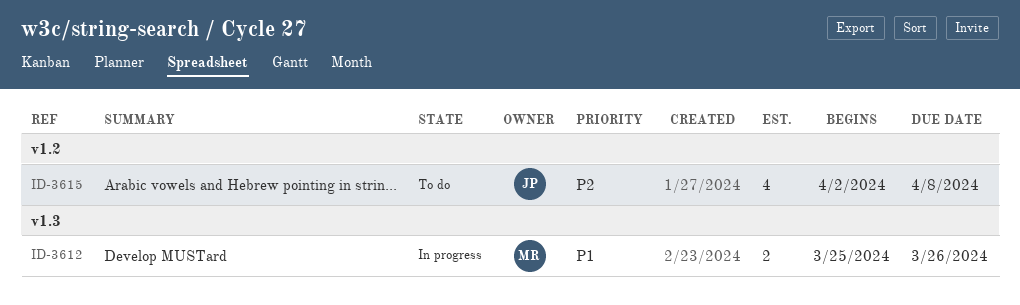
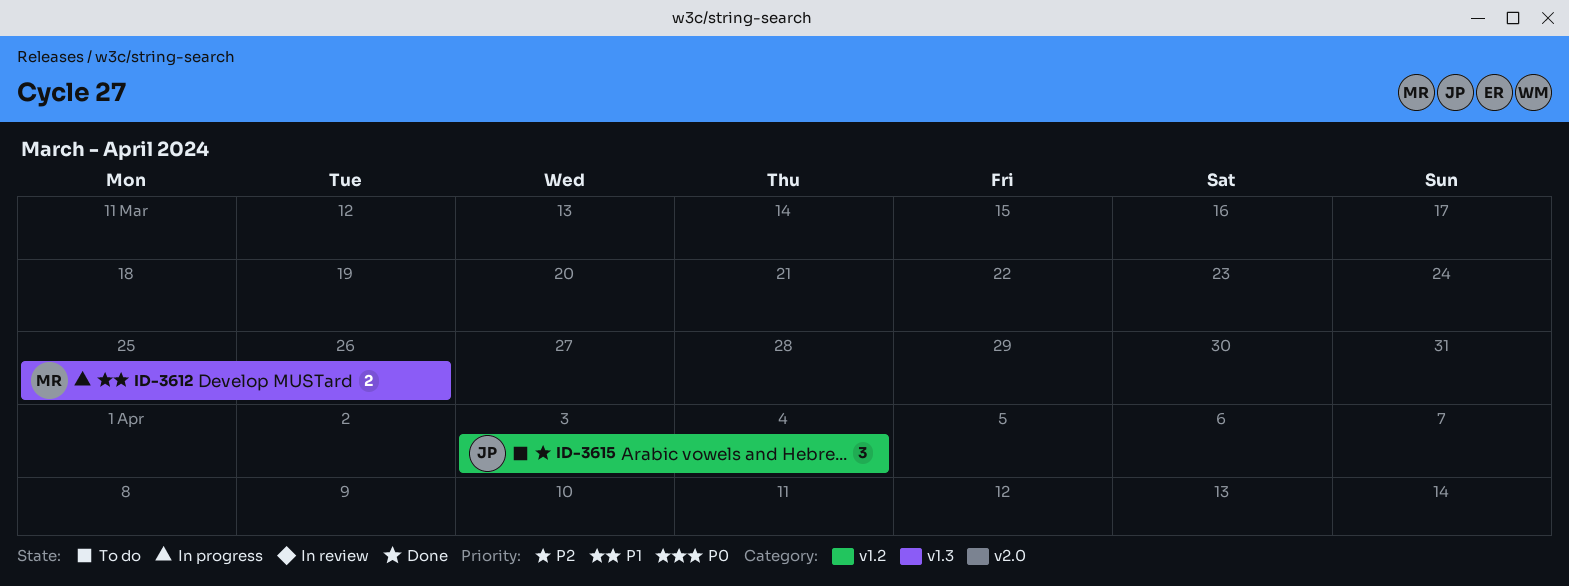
ID-3615, estimate: 4 -> 3
ID-3615, start: Apr 2 -> Apr 3
ID-3615, due: Apr 8 -> Apr 4

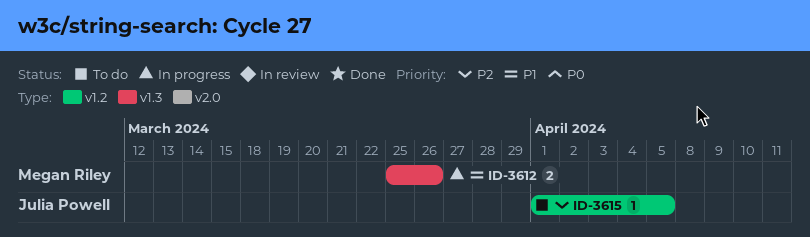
ID-3615, estimate: 3 -> 1
ID-3615, start: Apr 3 -> Apr 1
ID-3615, due: Apr 4 -> Apr 5

